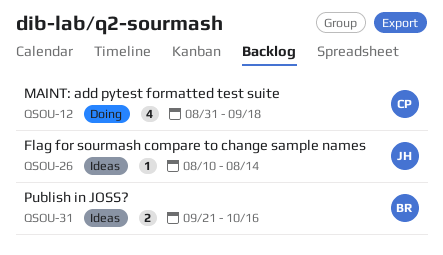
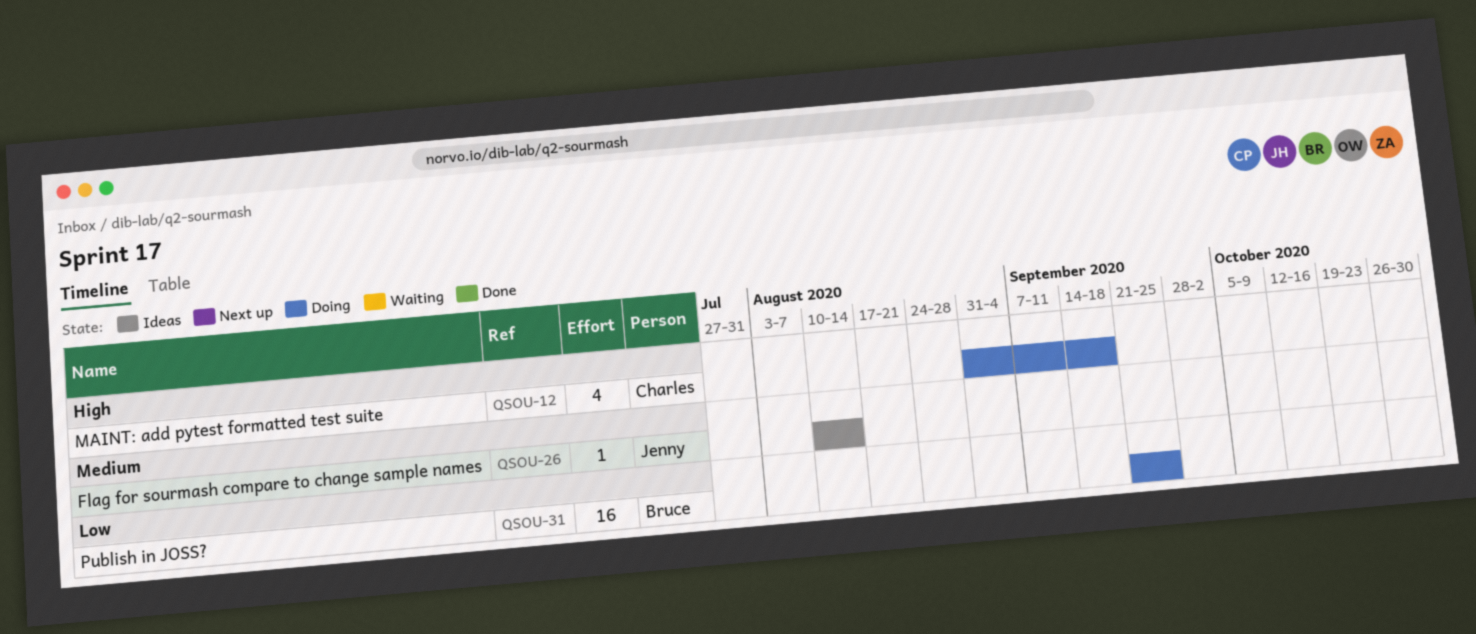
QSOU-31, status: Ideas -> Doing
QSOU-31, estimate: 2 -> 16
QSOU-31, due: Oct 16 -> Sep 25

